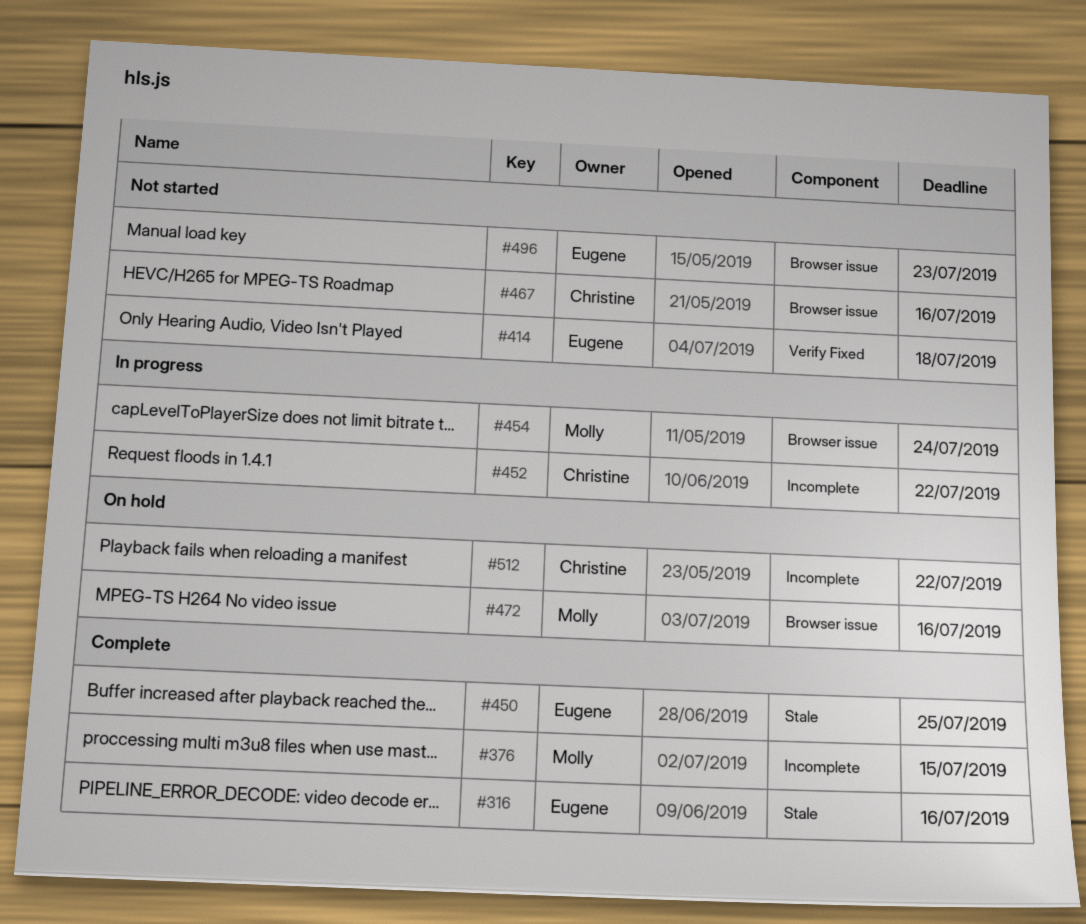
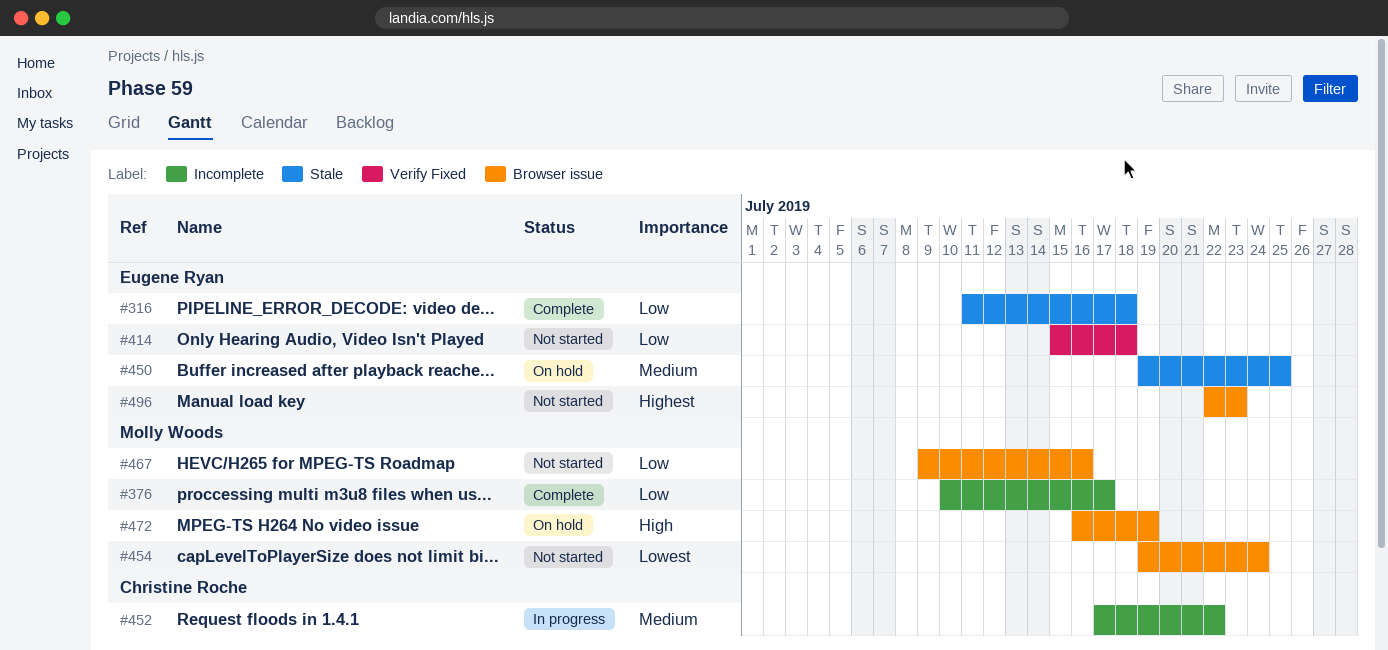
#316, due: Jul 16 -> Jul 18
#376, due: Jul 15 -> Jul 17
#450, status: Complete -> On hold
#454, status: In progress -> Not started
#467, owner: Christine Roche -> Molly Woods
#472, due: Jul 16 -> Jul 19
#512: present -> none

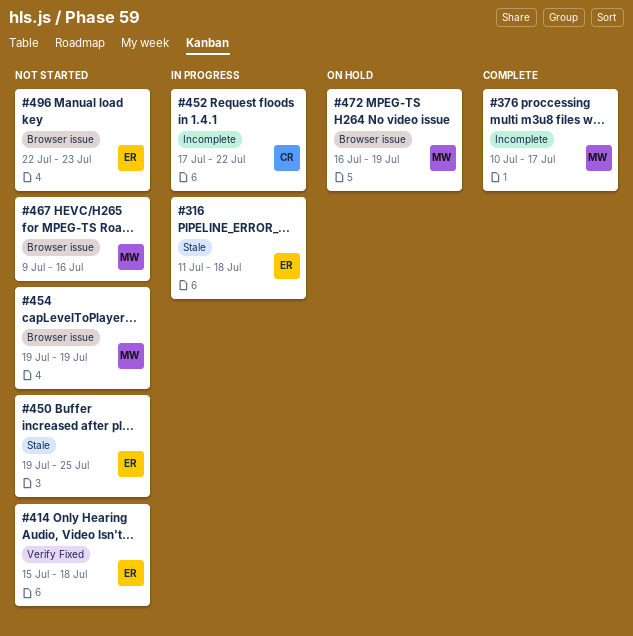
#316, status: Complete -> In progress
#450, status: On hold -> Not started
#454, due: Jul 24 -> Jul 19

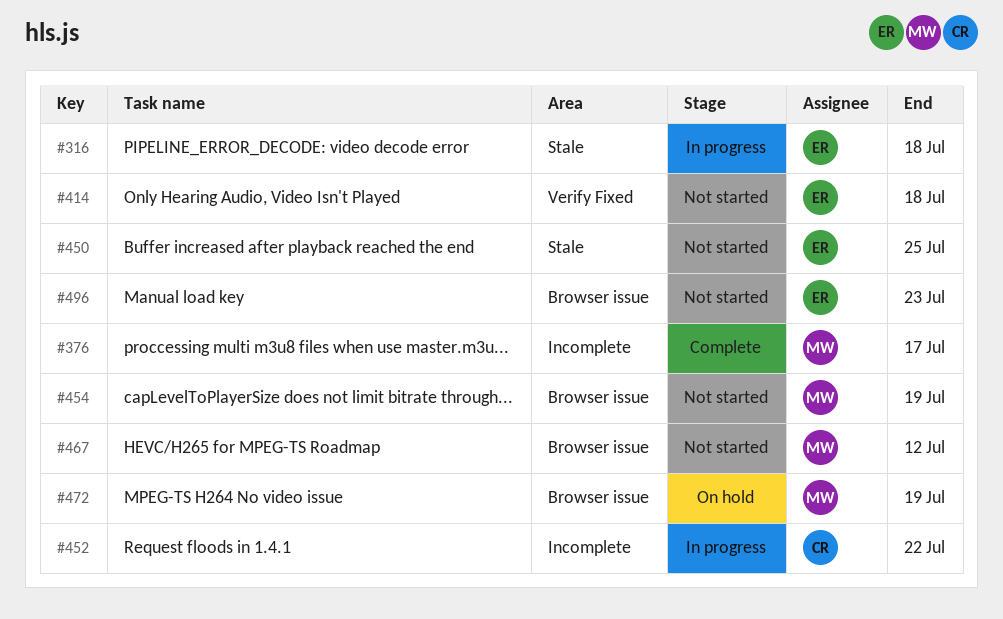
#467, due: Jul 16 -> Jul 12

